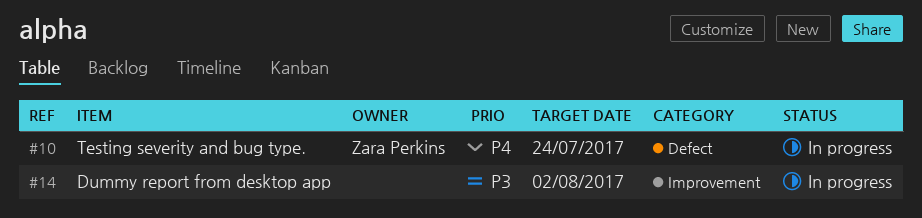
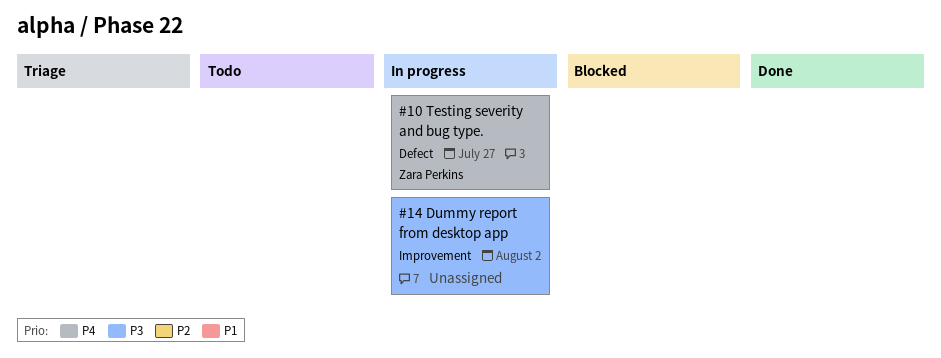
#10, due: Jul 24 -> Jul 27

